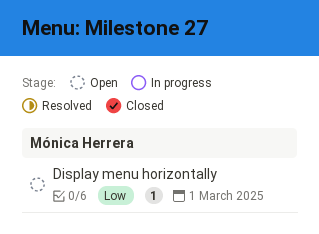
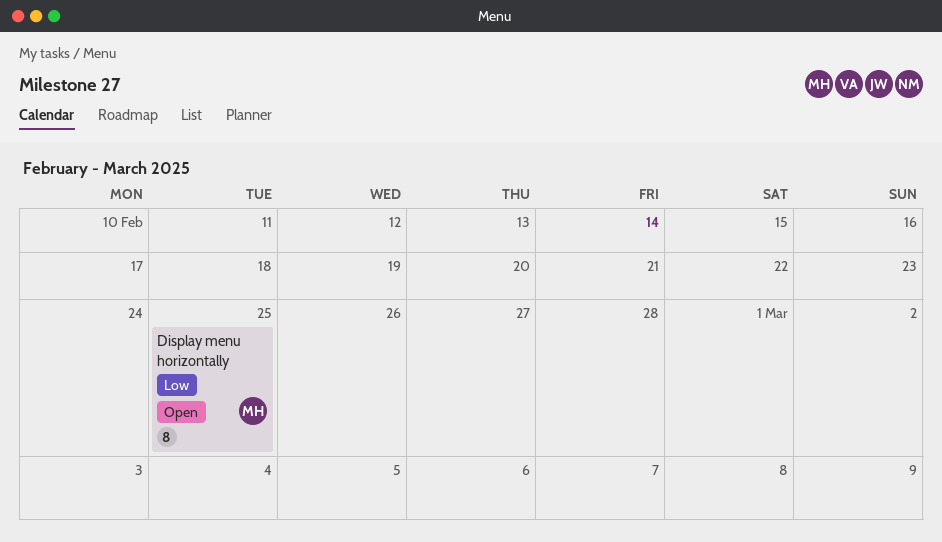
Display menu horizontally, estimate: 1 -> 8
Display menu horizontally, due: Mar 1 -> Feb 25

